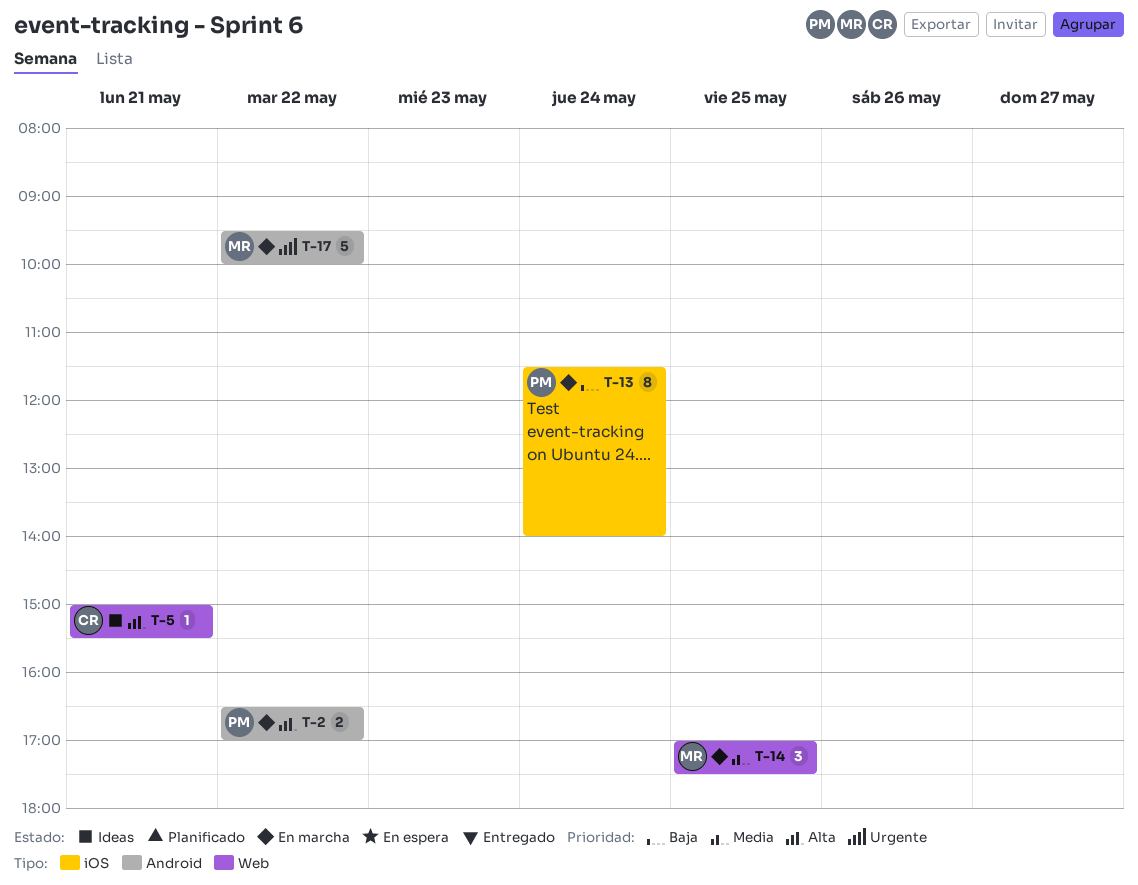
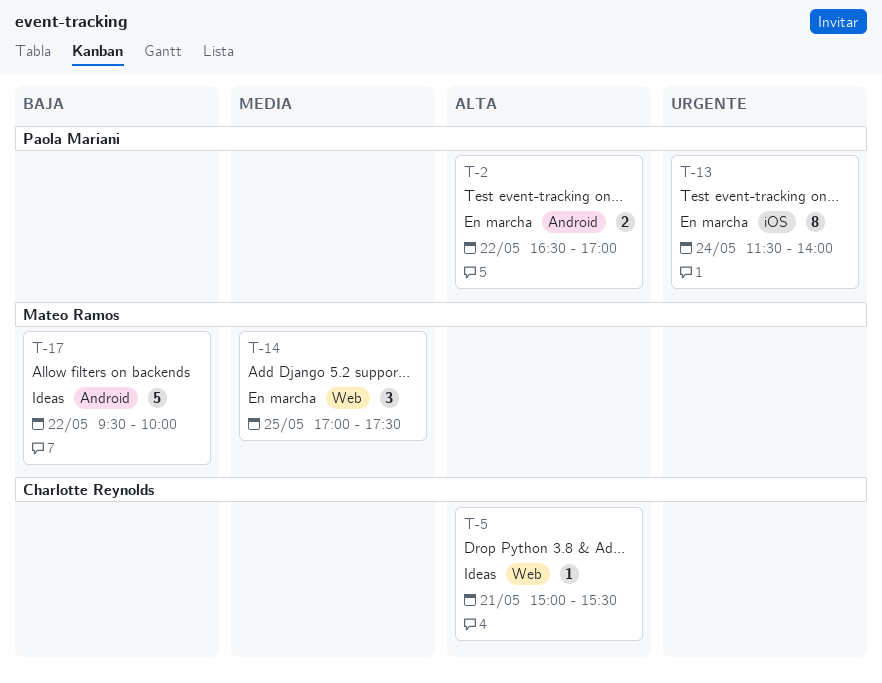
T-13, priority: Baja -> Urgente
T-17, status: En marcha -> Ideas
T-17, priority: Urgente -> Baja

